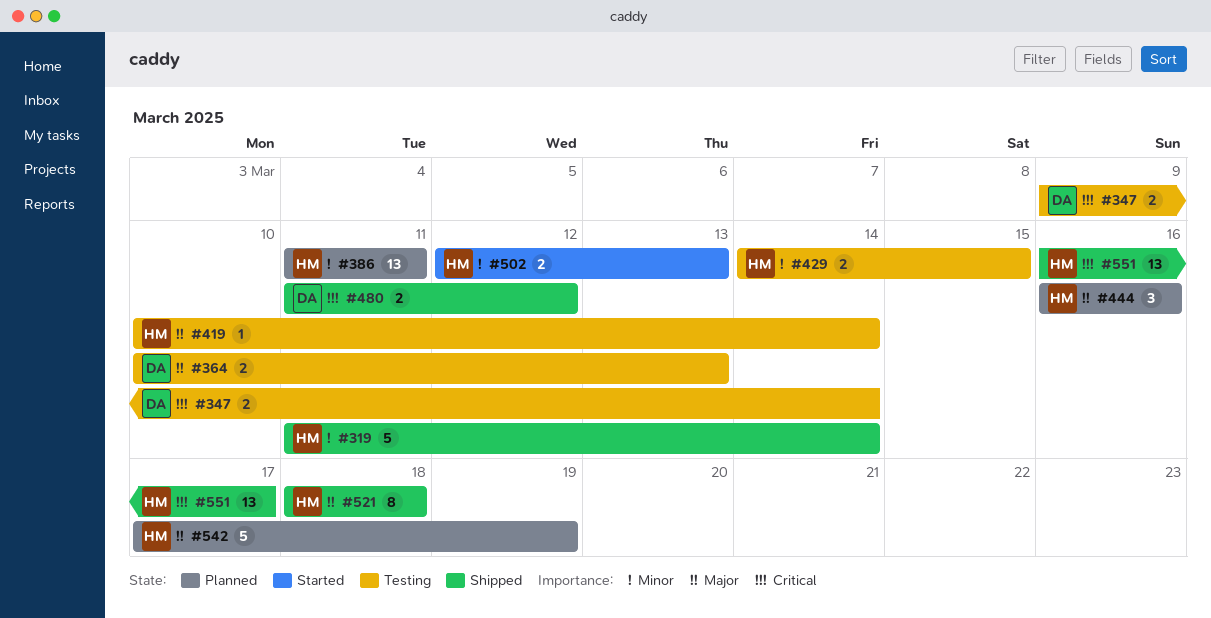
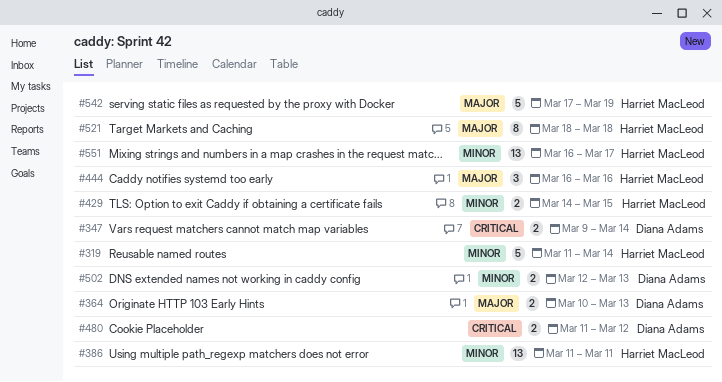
#419: present -> none
#502, owner: Harriet MacLeod -> Diana Adams
#551, priority: Critical -> Minor

